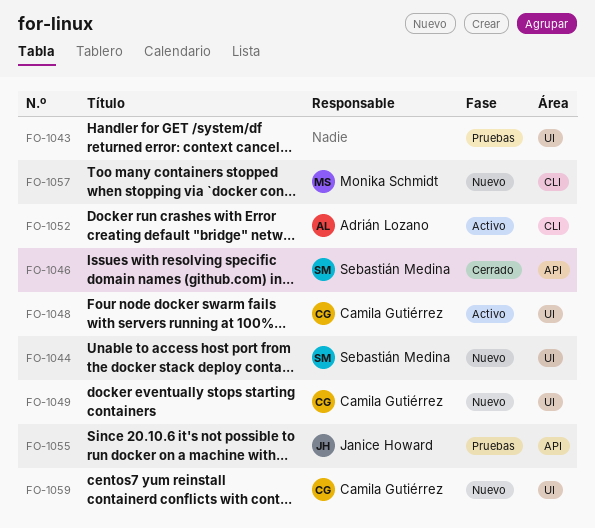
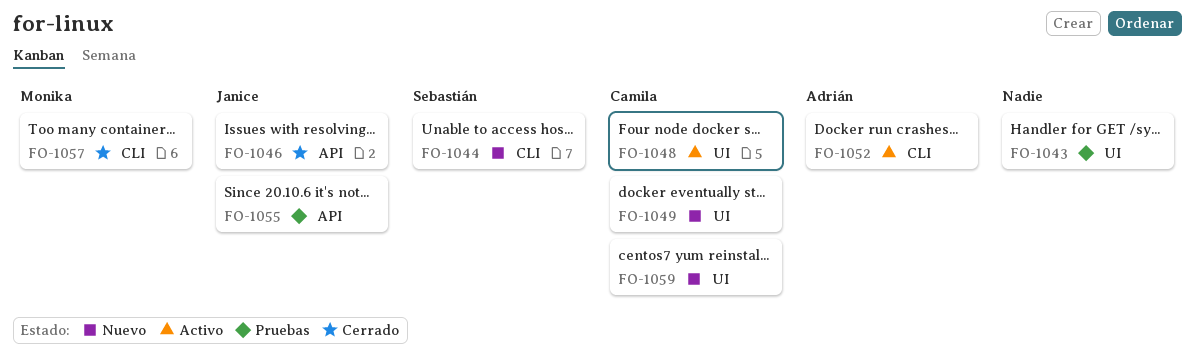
FO-1044, label: UI -> CLI
FO-1046, owner: Sebastián Medina -> Janice Howard
FO-1057, status: Nuevo -> Cerrado

